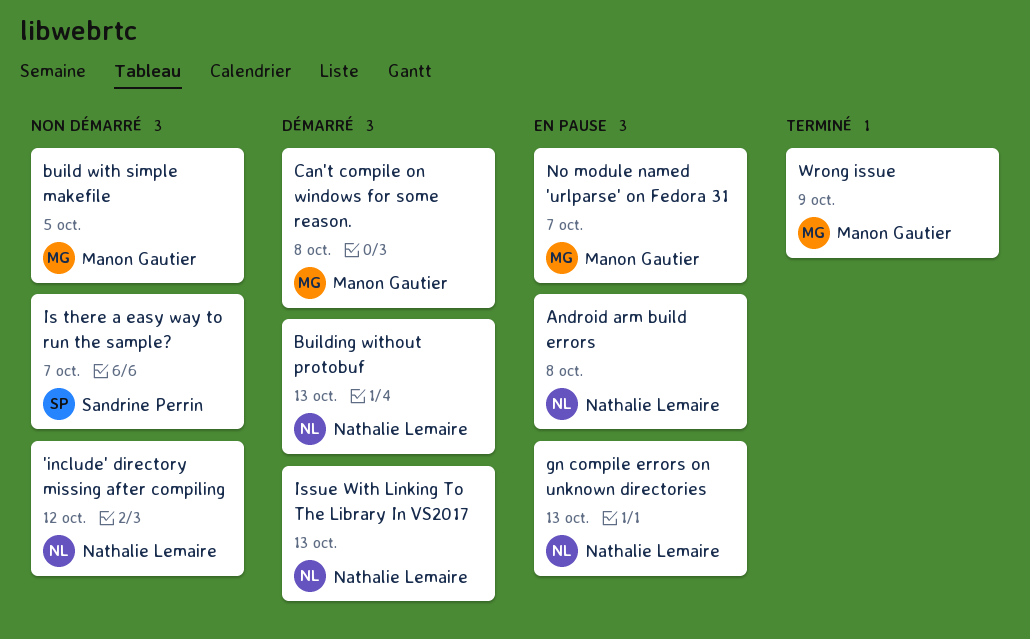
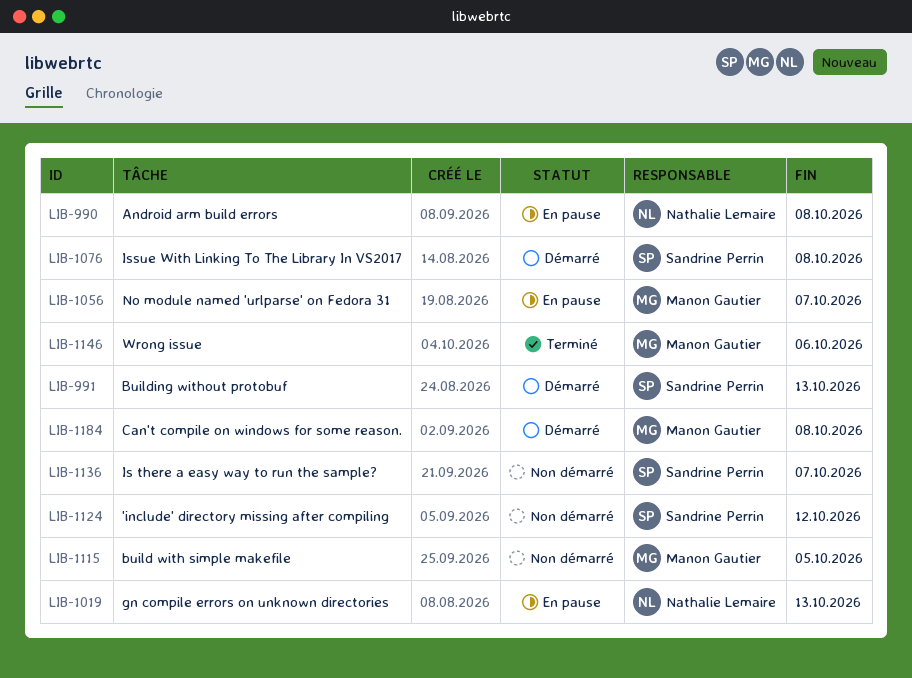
'include' directory missing after compiling, owner: Nathalie Lemaire -> Sandrine Perrin
Building without protobuf, owner: Nathalie Lemaire -> Sandrine Perrin
Issue With Linking To The Library In VS2017, owner: Nathalie Lemaire -> Sandrine Perrin
Issue With Linking To The Library In VS2017, due: Oct 13 -> Oct 8
Wrong issue, due: Oct 9 -> Oct 6

